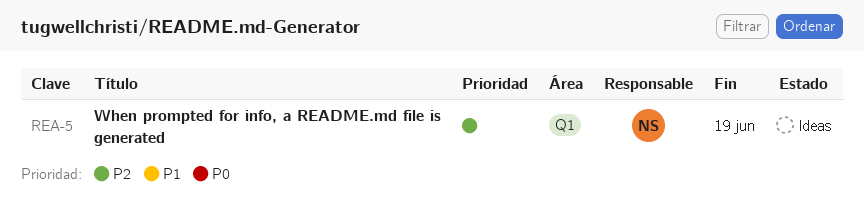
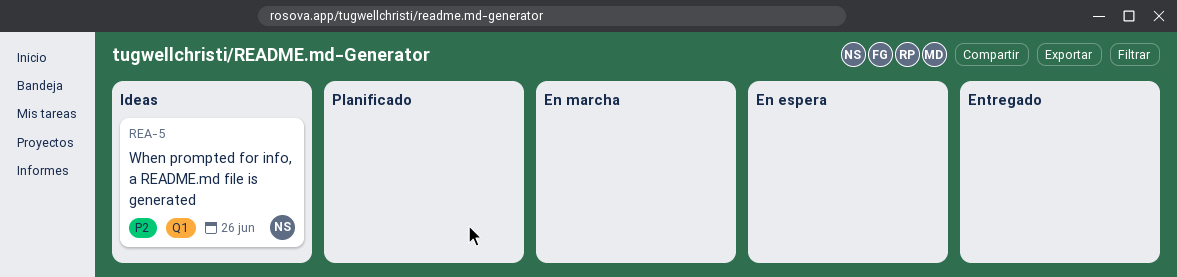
REA-5, due: Jun 19 -> Jun 26

